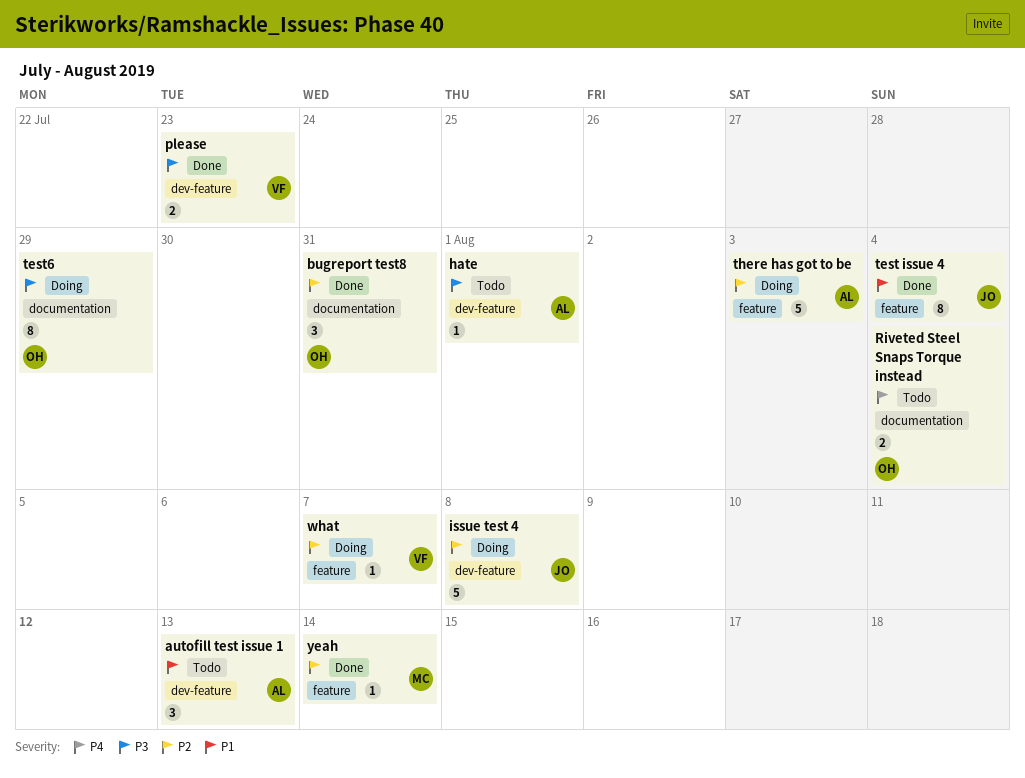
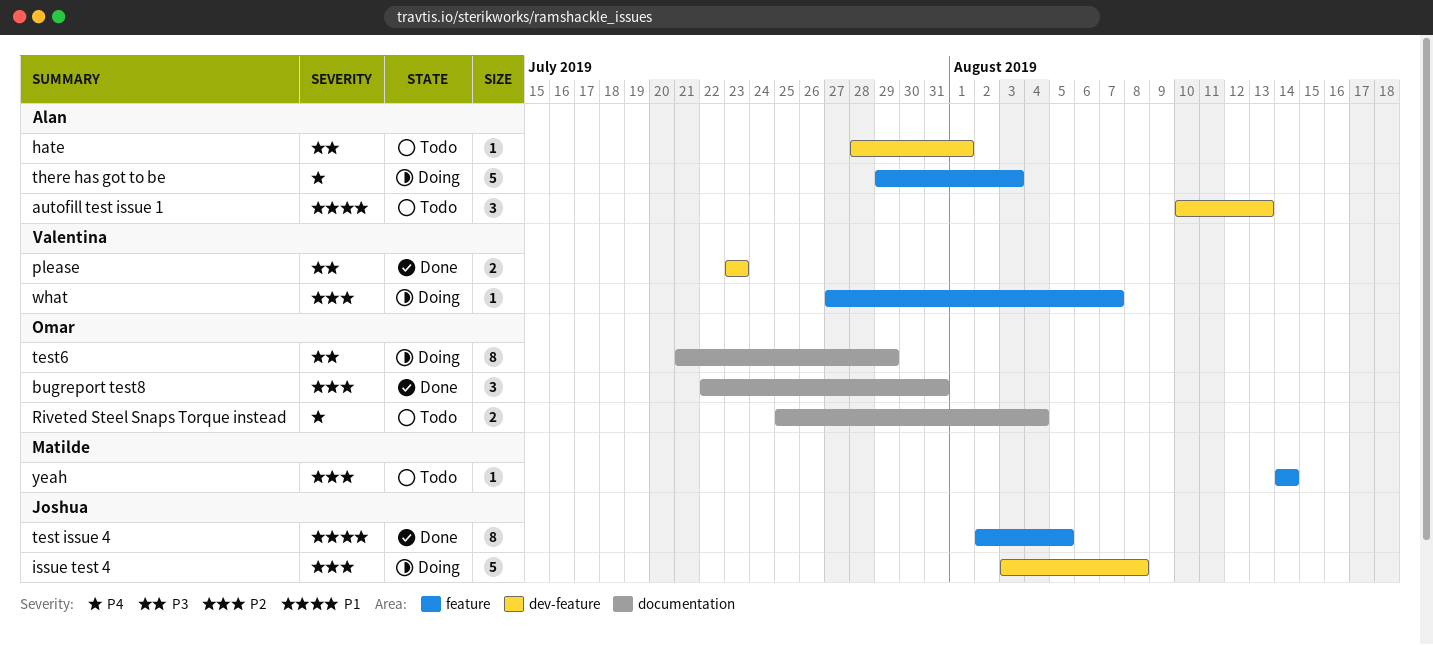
test issue 4, due: Aug 4 -> Aug 5
there has got to be, priority: P2 -> P4
yeah, status: Done -> Todo

